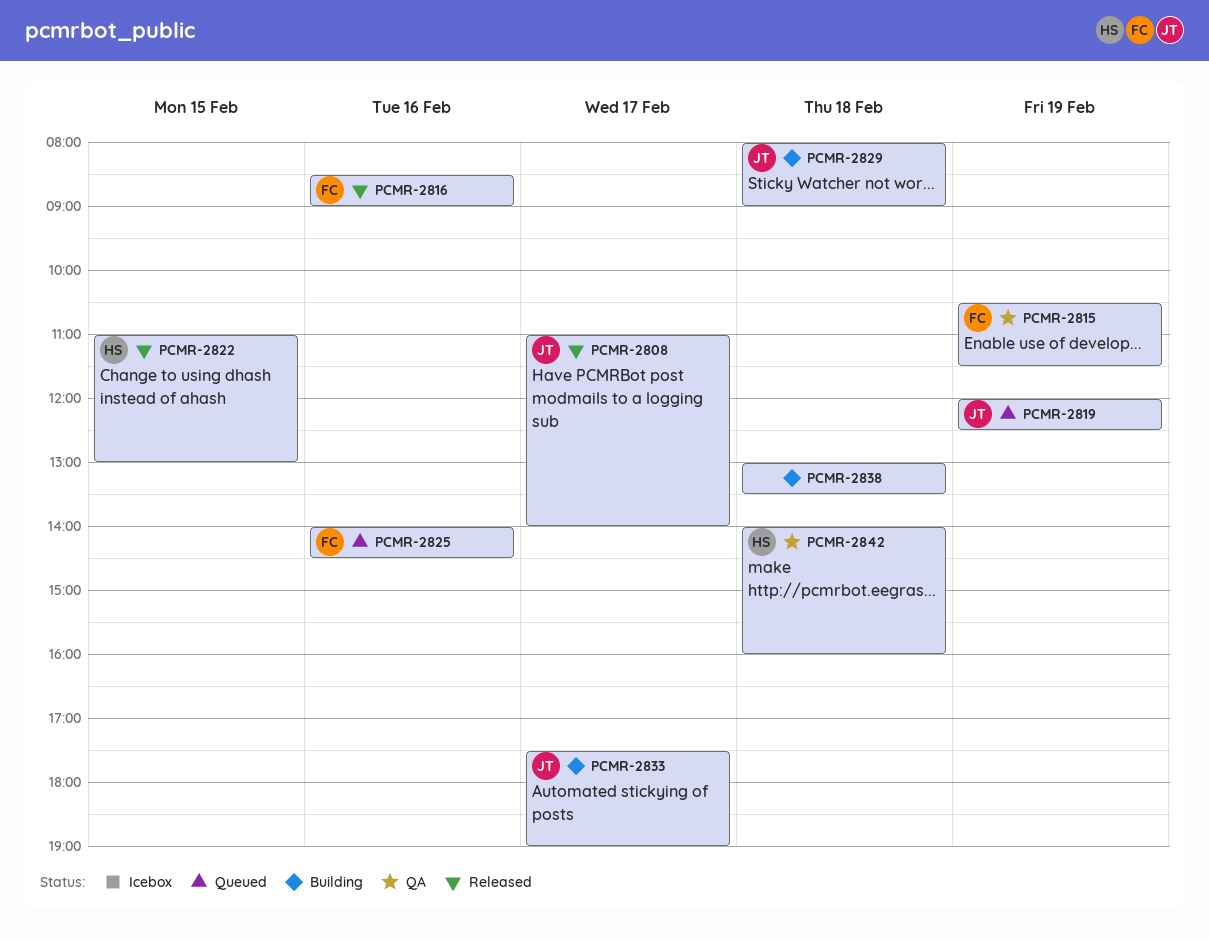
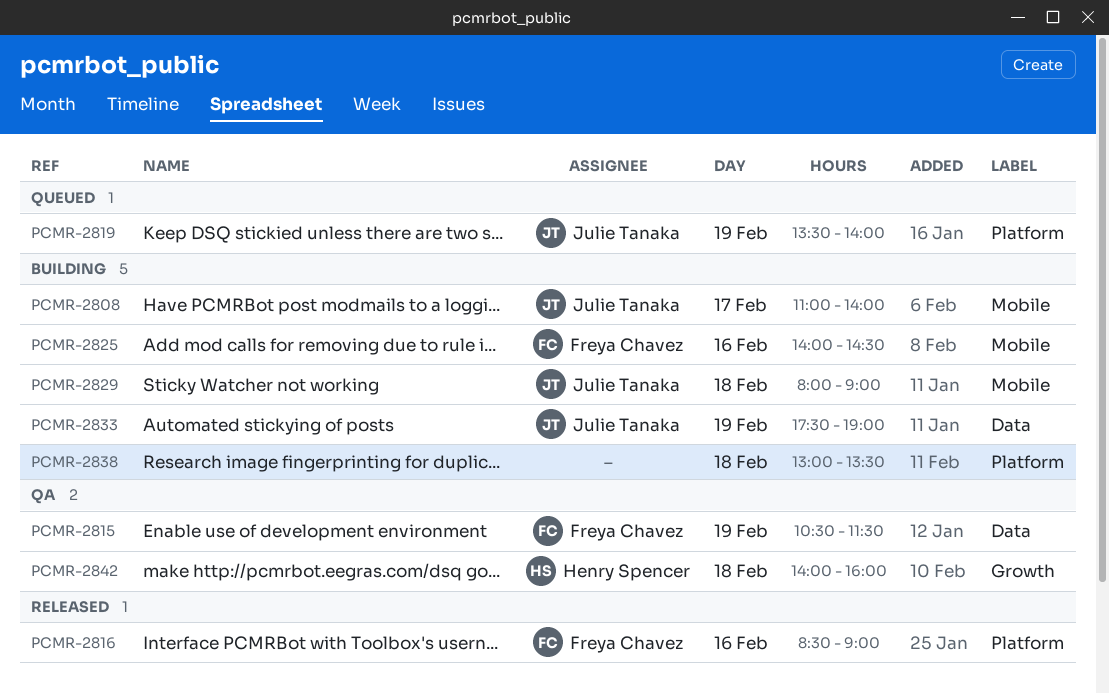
PCMR-2808, status: Released -> Building
PCMR-2819, begins: 12:00 -> 13:30
PCMR-2819, ends: 12:30 -> 14:00
PCMR-2822: present -> none
PCMR-2825, status: Queued -> Building
PCMR-2833, day: Feb 17 -> Feb 19

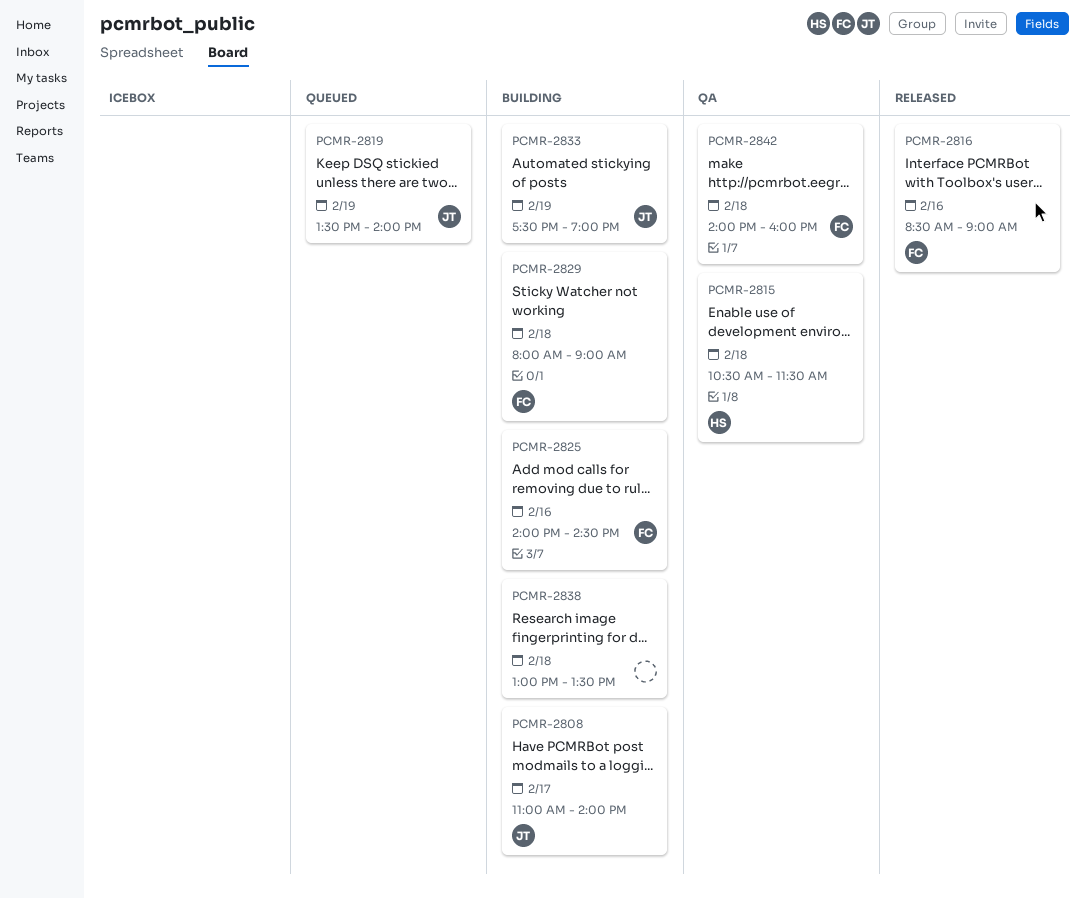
PCMR-2815, owner: Freya Chavez -> Henry Spencer
PCMR-2815, day: Feb 19 -> Feb 18
PCMR-2829, owner: Julie Tanaka -> Freya Chavez
PCMR-2842, owner: Henry Spencer -> Freya Chavez

